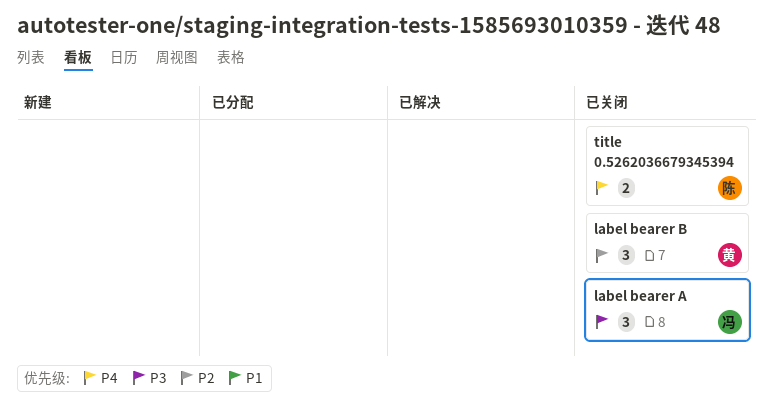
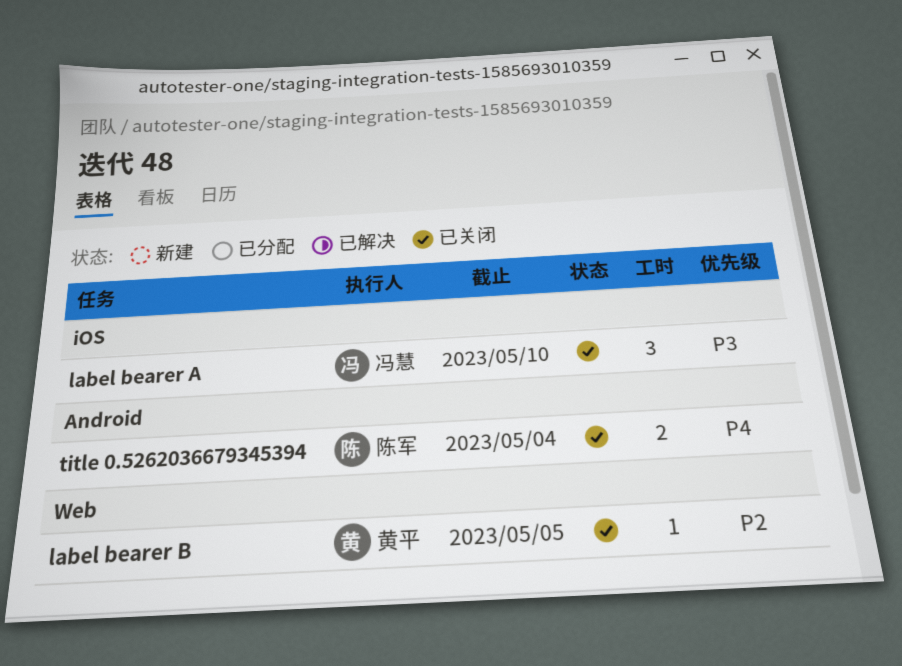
label bearer B, estimate: 3 -> 1

